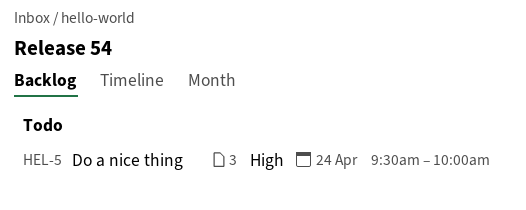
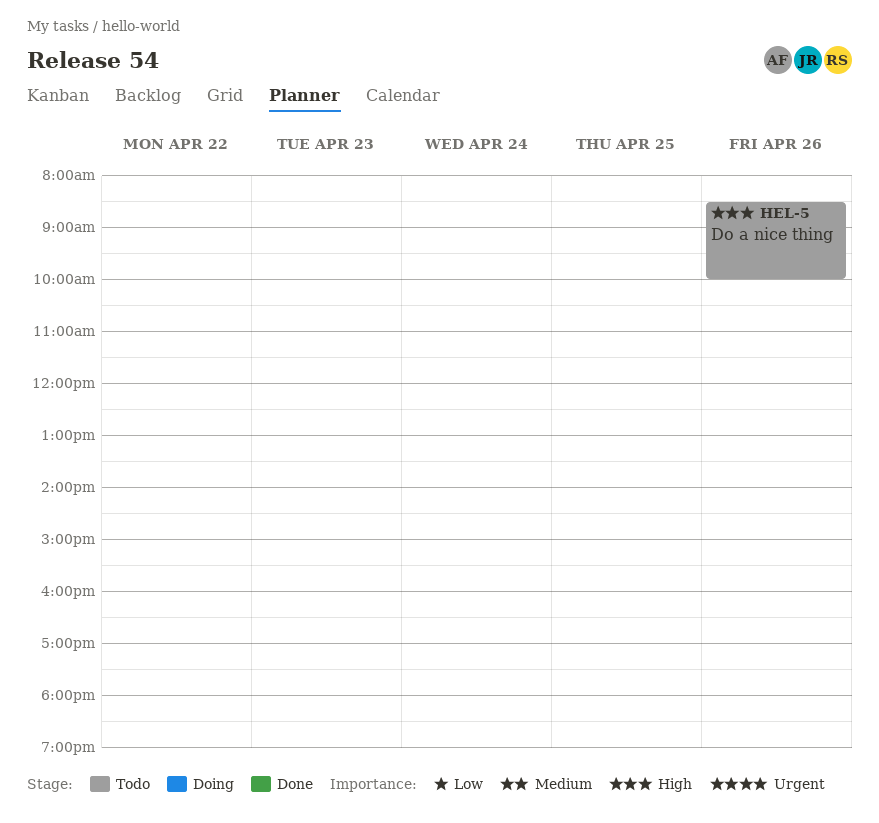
HEL-5, day: Apr 24 -> Apr 26
HEL-5, begins: 09:30 -> 08:30

